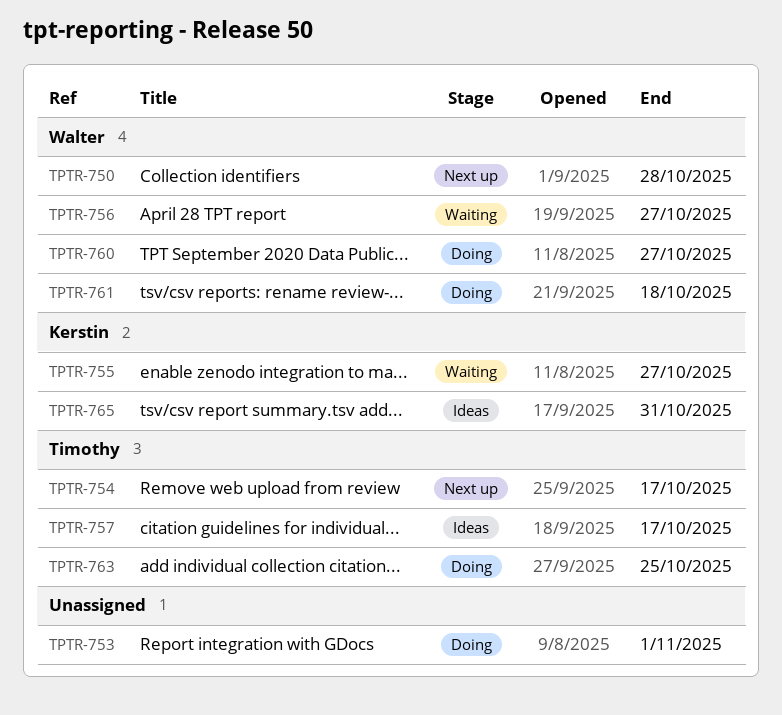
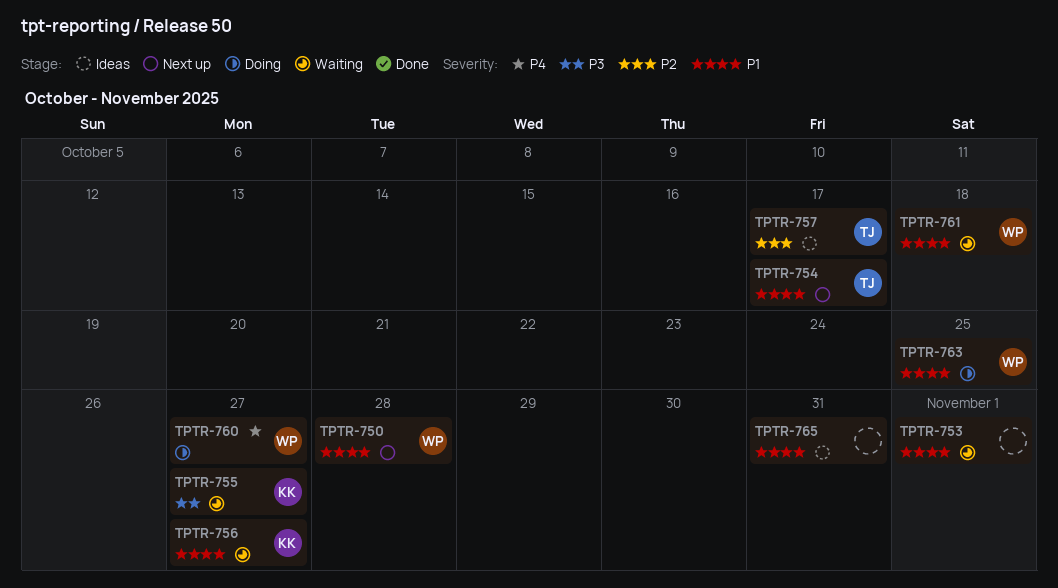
TPTR-753, status: Doing -> Waiting
TPTR-756, owner: Walter -> Kerstin
TPTR-761, status: Doing -> Waiting
TPTR-763, owner: Timothy -> Walter
TPTR-765, owner: Kerstin -> none

